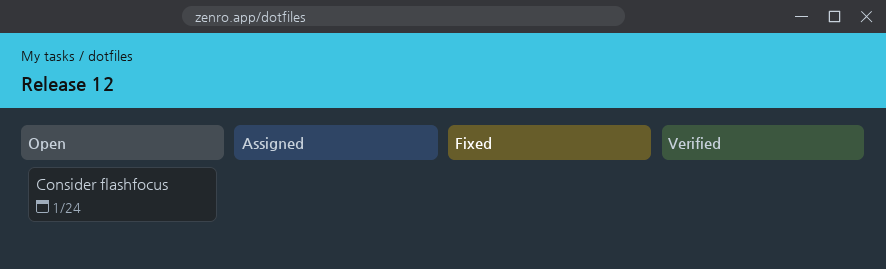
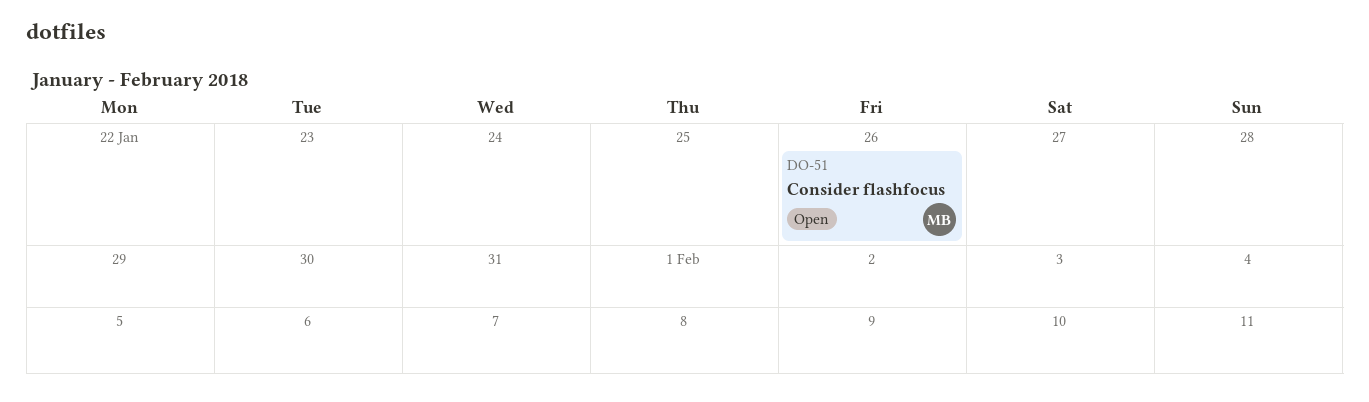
Consider flashfocus, due: Jan 24 -> Jan 26

